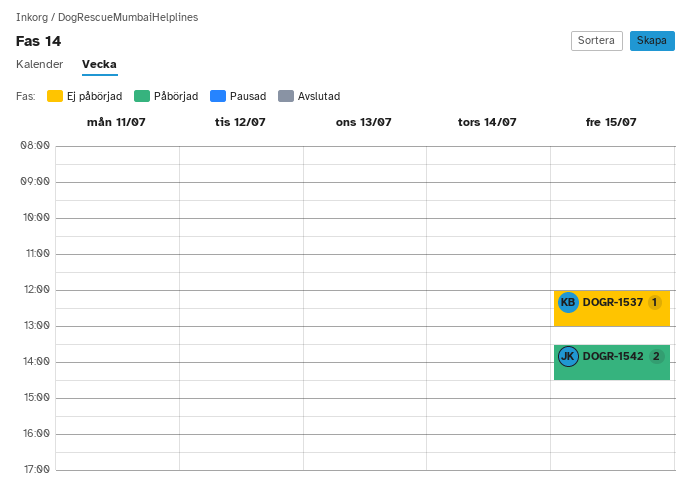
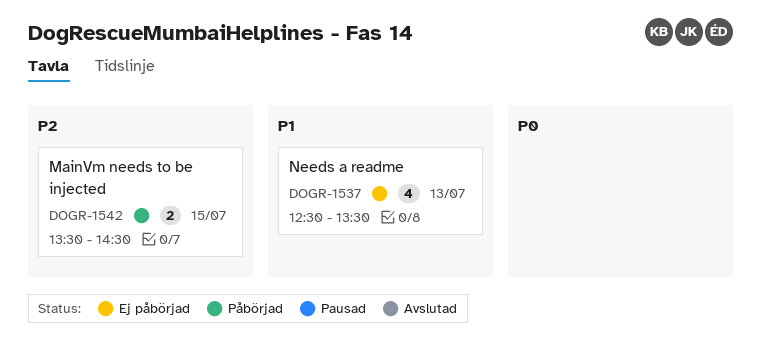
DOGR-1537, estimate: 1 -> 4
DOGR-1537, day: Jul 15 -> Jul 13
DOGR-1537, begins: 12:00 -> 12:30
DOGR-1537, ends: 13:00 -> 13:30

